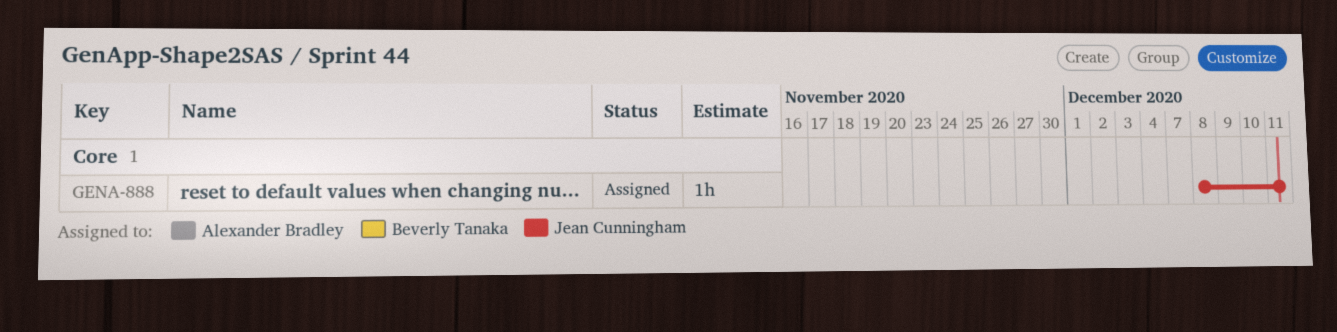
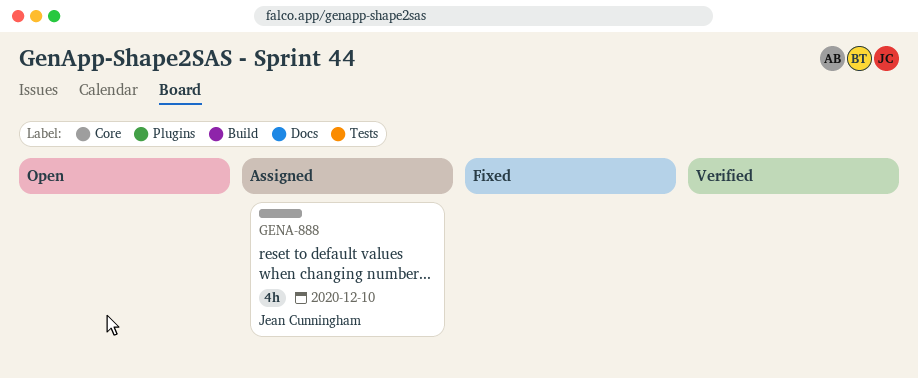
GENA-888, estimate: 1h -> 4h
GENA-888, due: Dec 11 -> Dec 10

